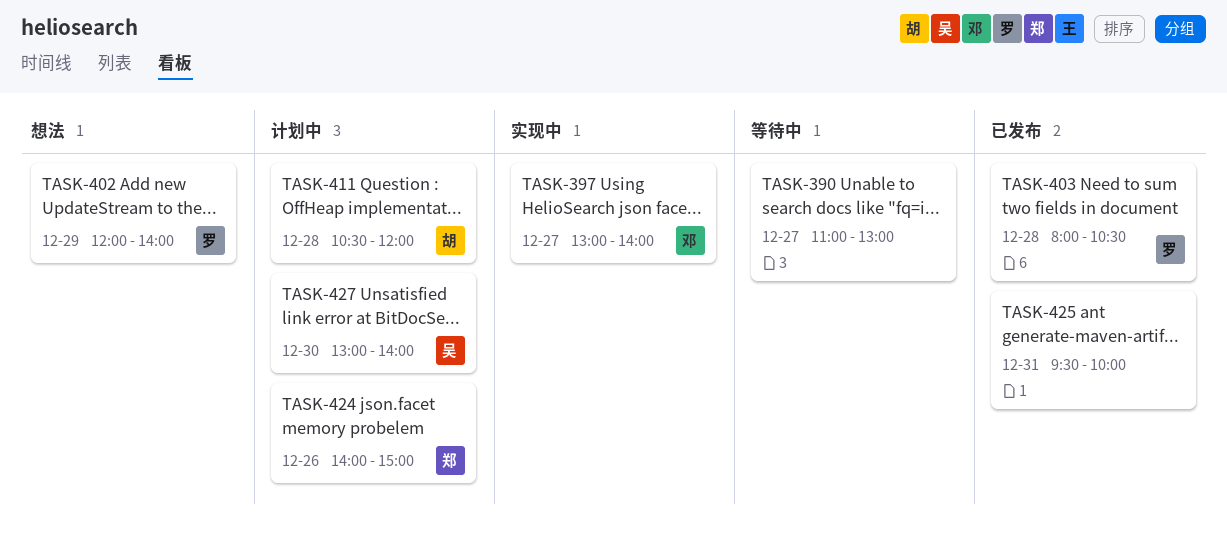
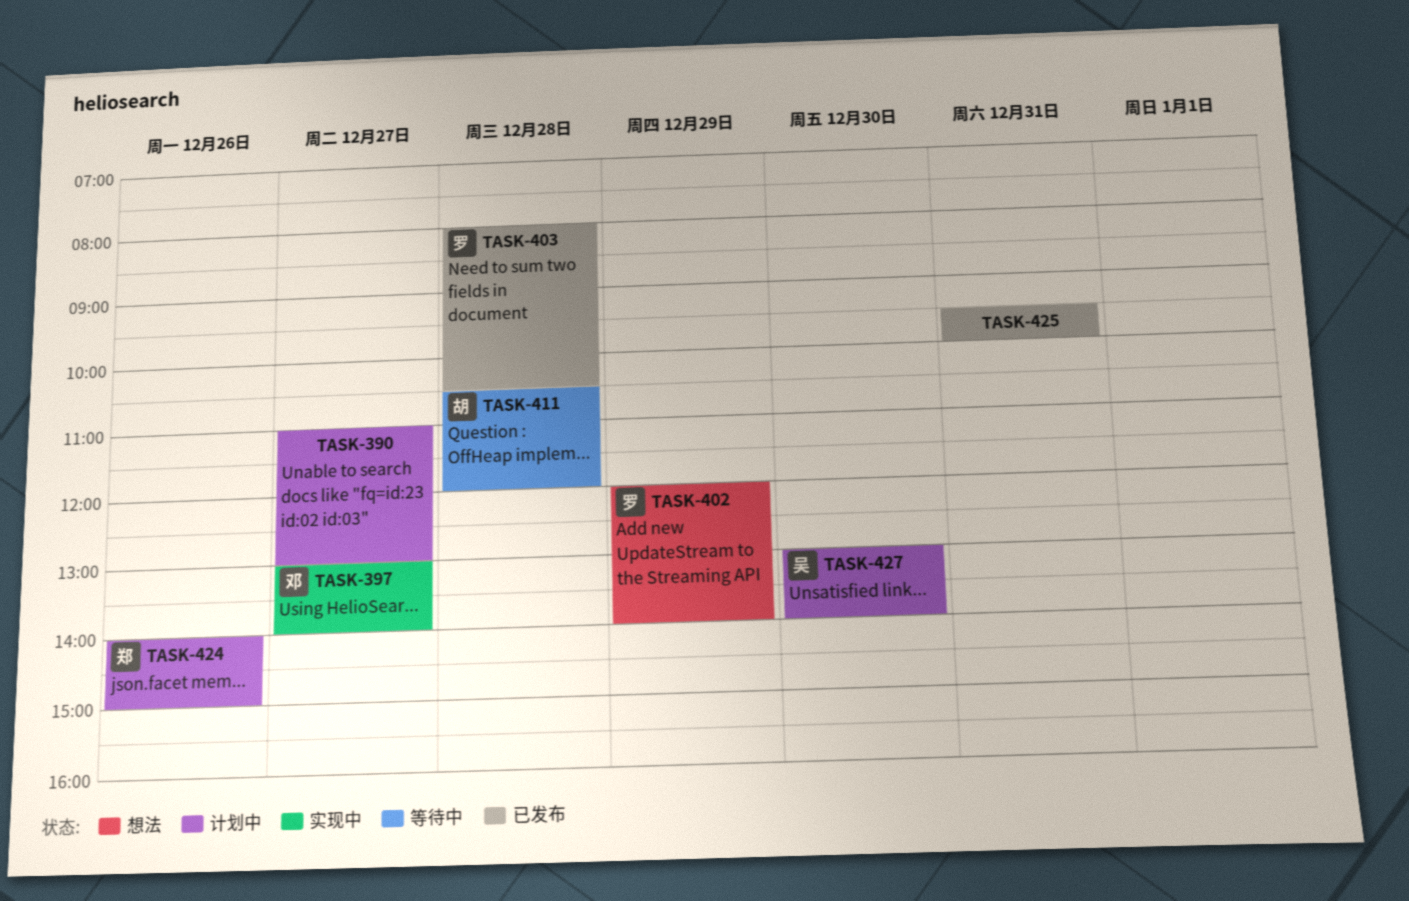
TASK-390, status: 等待中 -> 计划中
TASK-411, status: 计划中 -> 等待中

